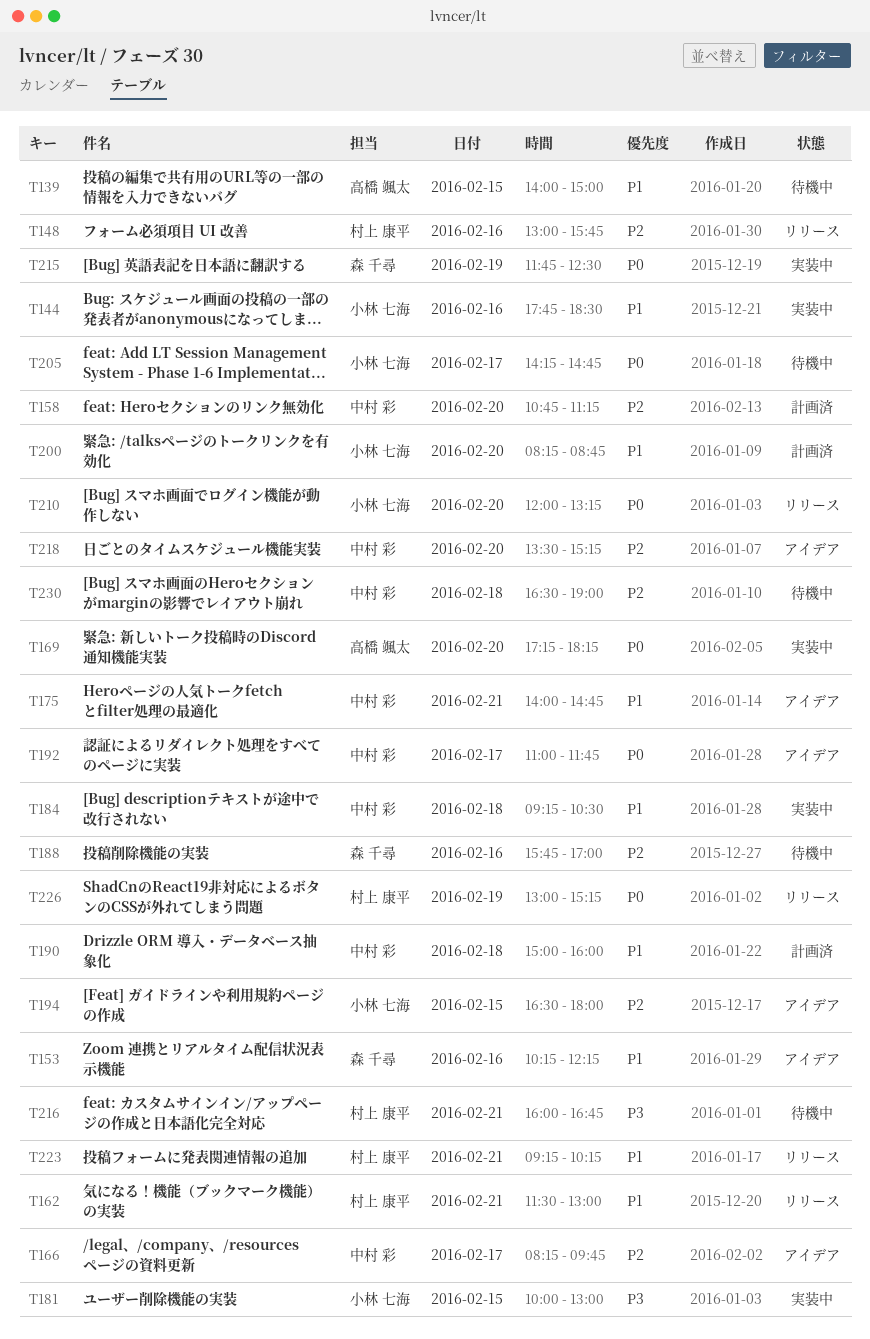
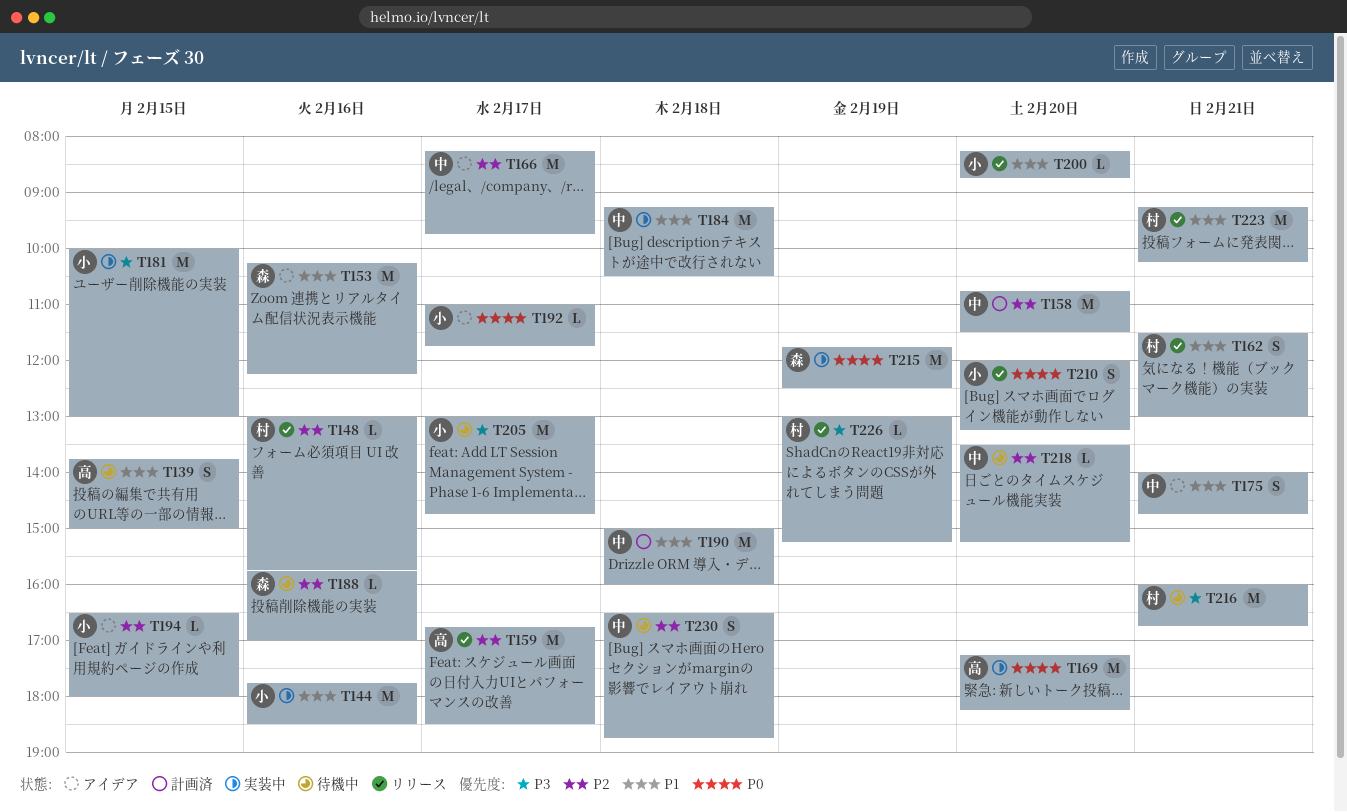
T139, begins: 14:00 -> 13:45
T158, ends: 11:15 -> 11:30
T159: none -> present
T192, owner: 中村 彩 -> 小林 七海
T200, status: 計画済 -> リリース
T205, priority: P0 -> P3
T205, begins: 14:15 -> 13:00
T218, status: アイデア -> 待機中
T226, priority: P0 -> P3
T230, ends: 19:00 -> 18:45

